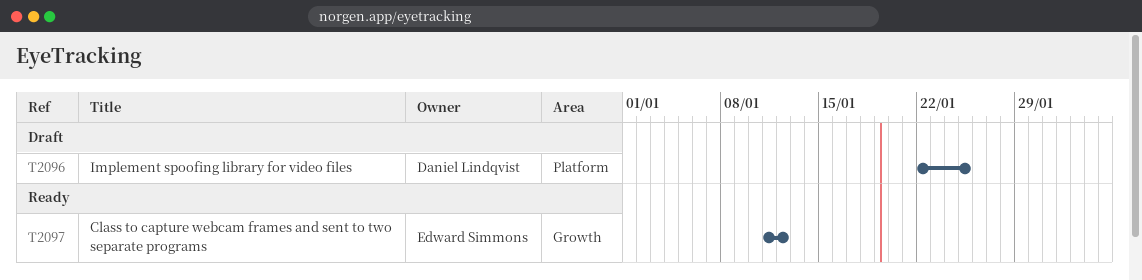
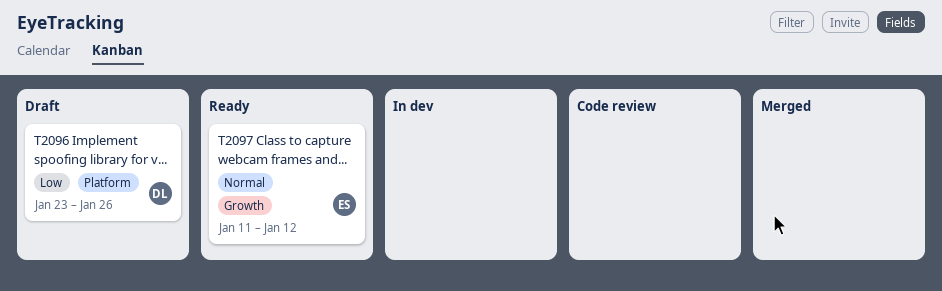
T2096, start: Jan 22 -> Jan 23
T2096, due: Jan 25 -> Jan 26

